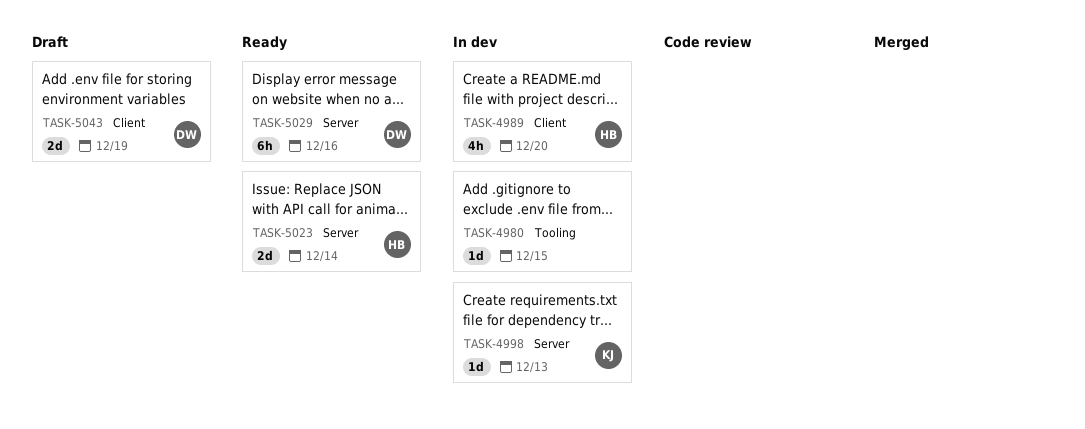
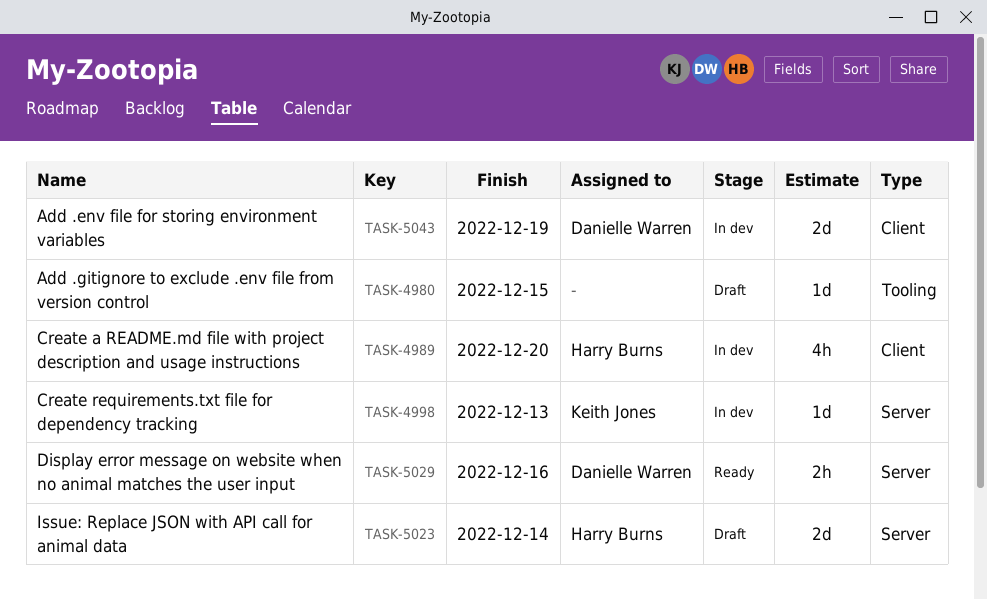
TASK-4980, status: In dev -> Draft
TASK-5023, status: Ready -> Draft
TASK-5029, estimate: 6h -> 2h
TASK-5043, status: Draft -> In dev

